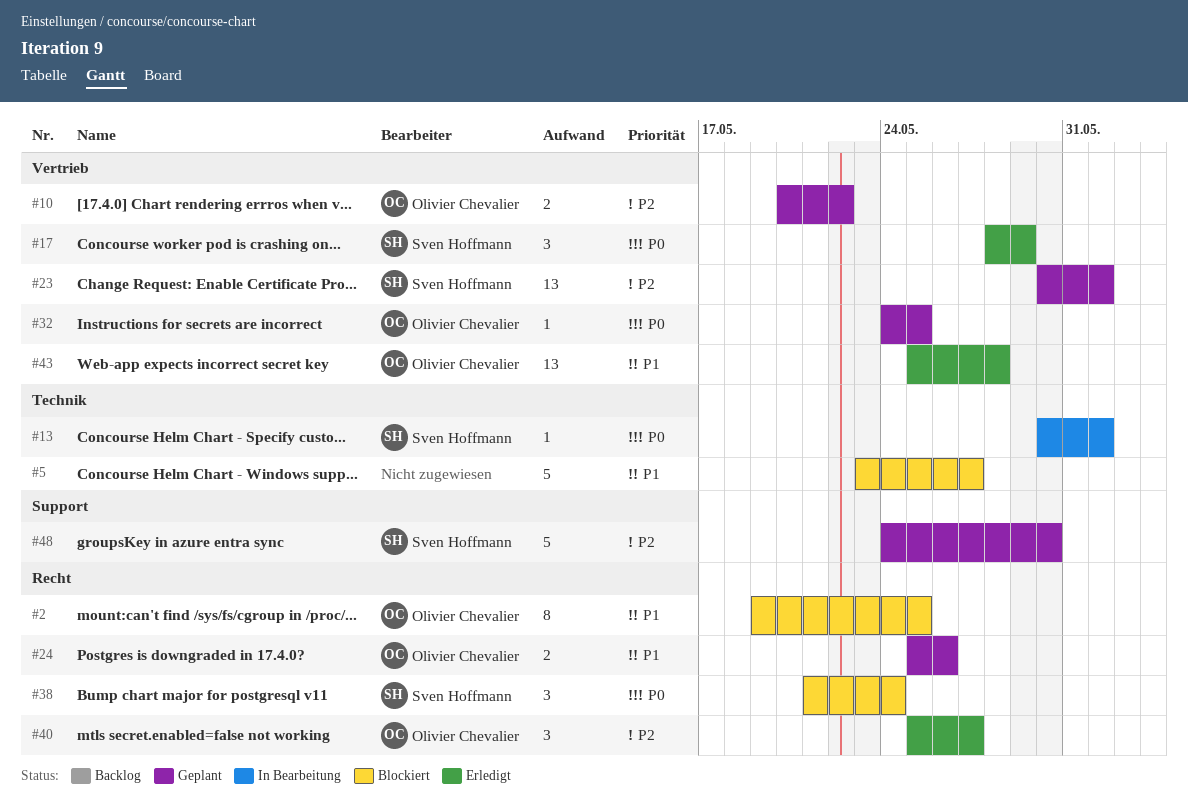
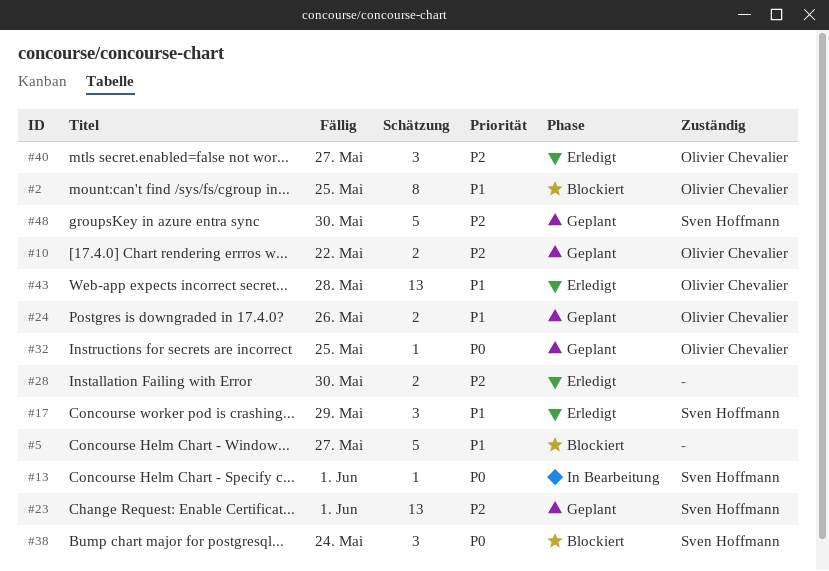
#17, priority: P0 -> P1
#28: none -> present

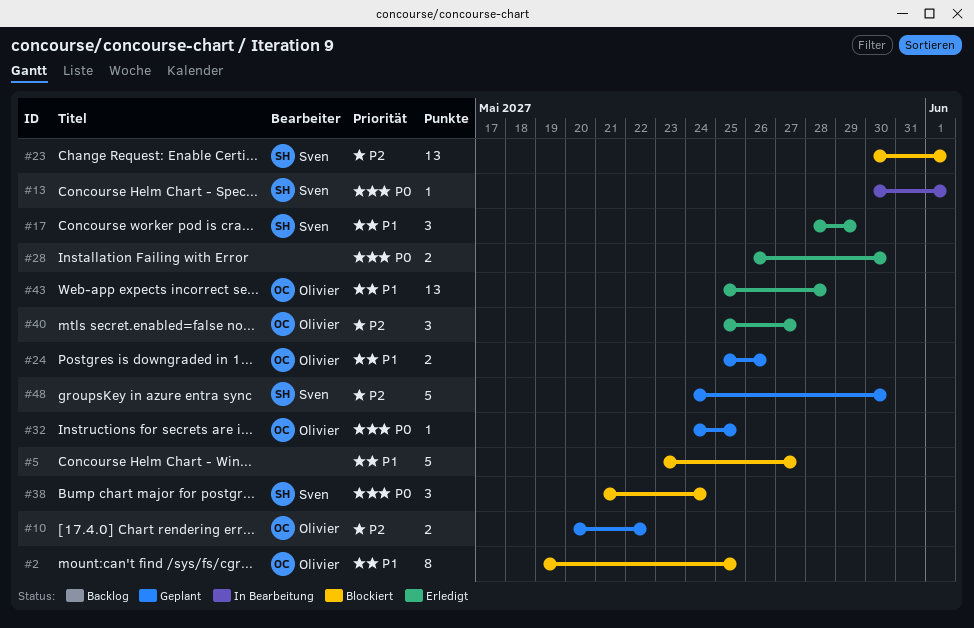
#23, status: Geplant -> Blockiert
#28, priority: P2 -> P0

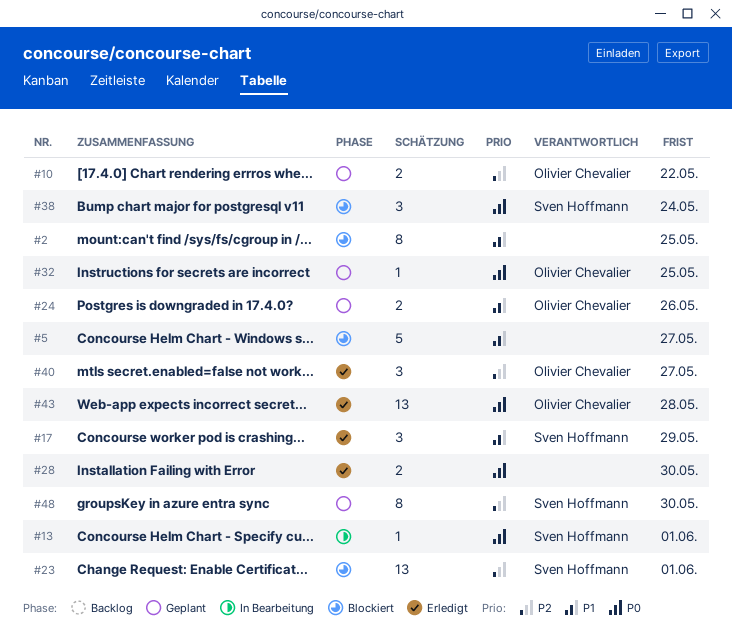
#2, owner: Olivier Chevalier -> none
#43, priority: P1 -> P0
#48, estimate: 5 -> 8

